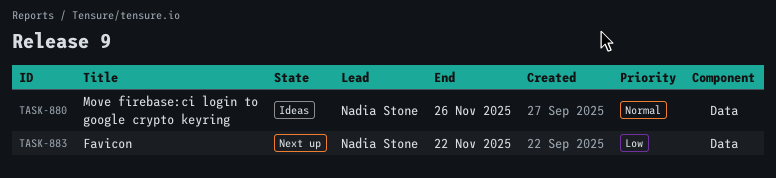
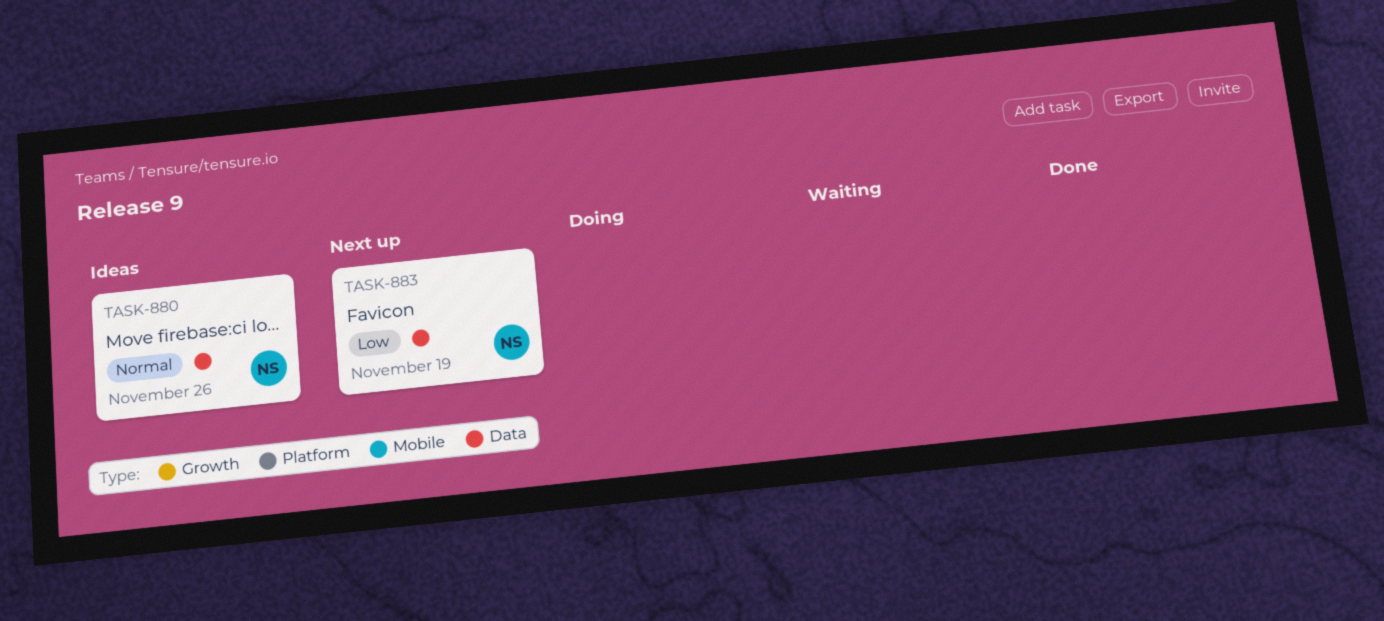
TASK-883, due: Nov 22 -> Nov 19

